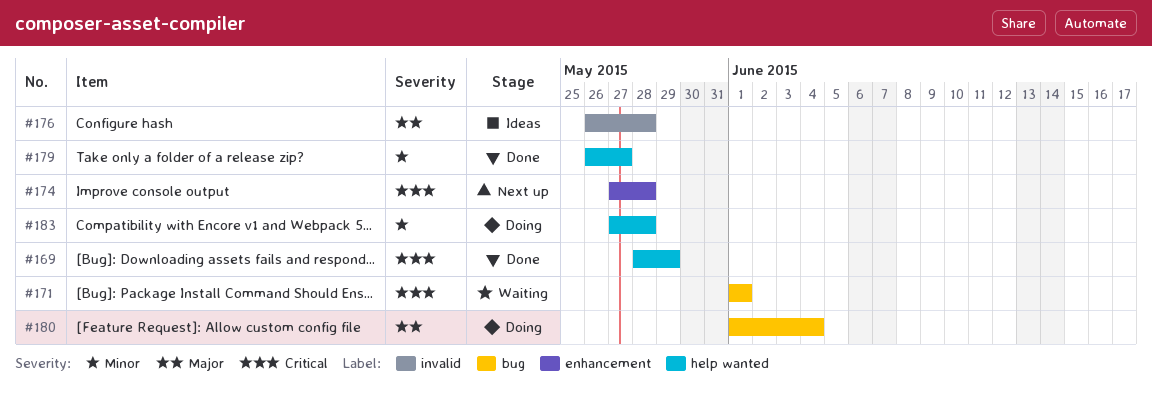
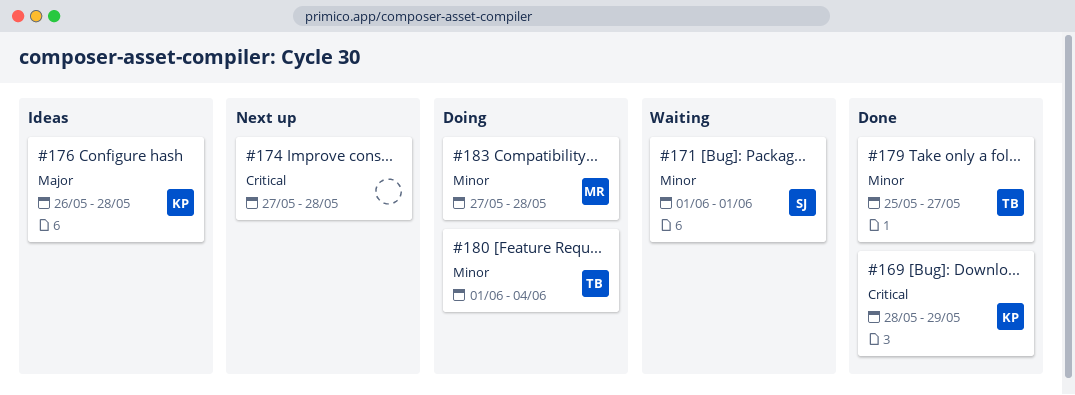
#171, priority: Critical -> Minor
#179, start: May 26 -> May 25
#180, priority: Major -> Minor

